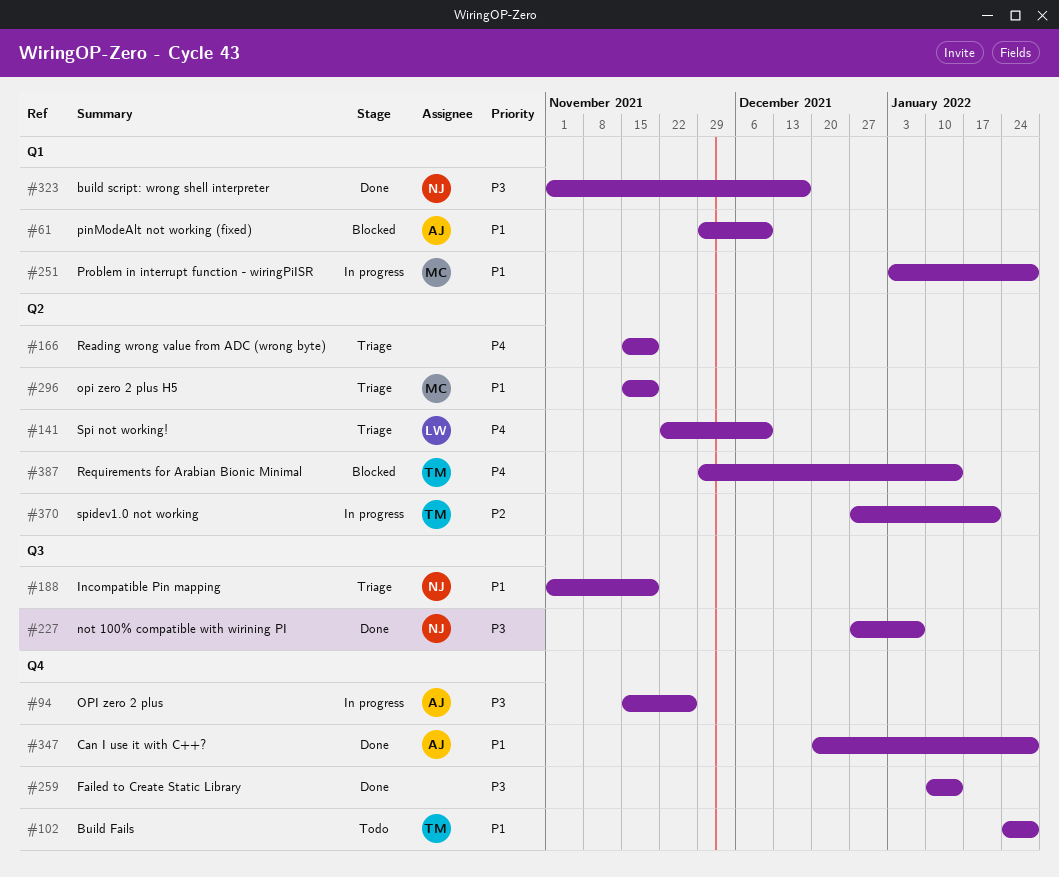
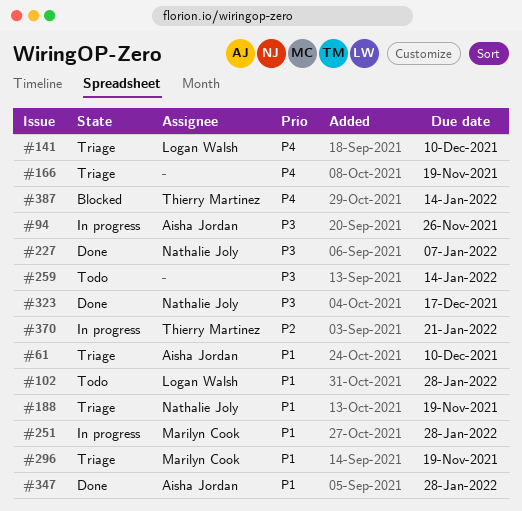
#61, status: Blocked -> Triage
#102, owner: Thierry Martinez -> Logan Walsh
#259, status: Done -> Todo

